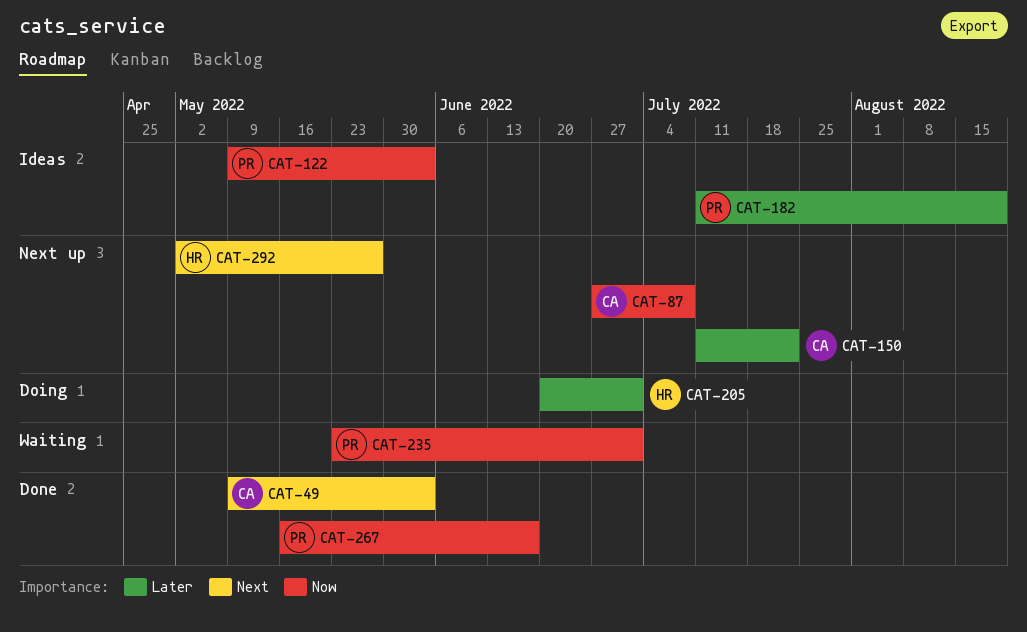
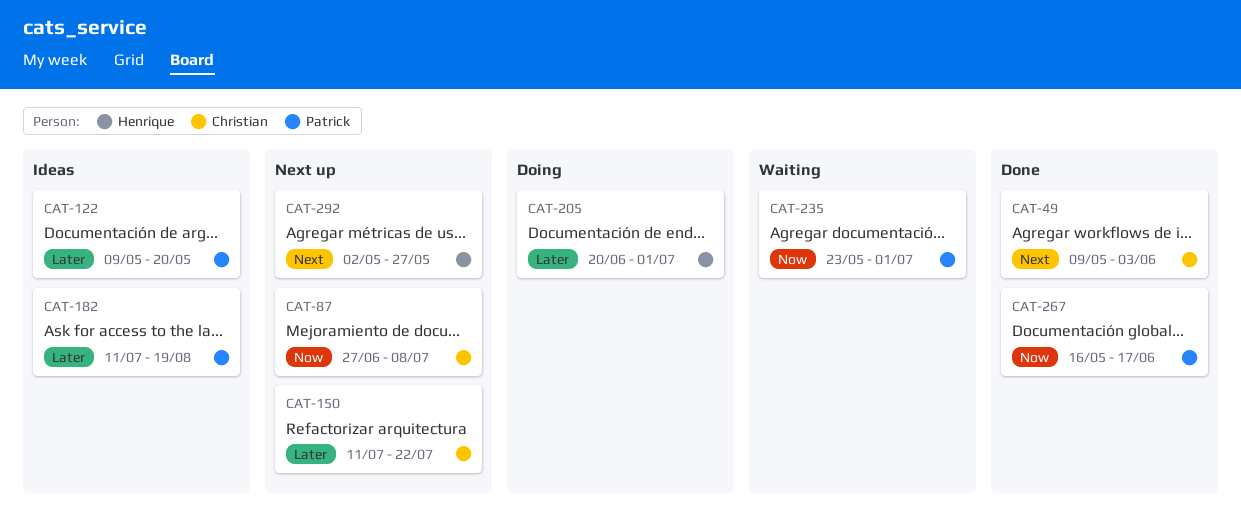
CAT-122, priority: Now -> Later
CAT-122, due: Jun 3 -> May 20

